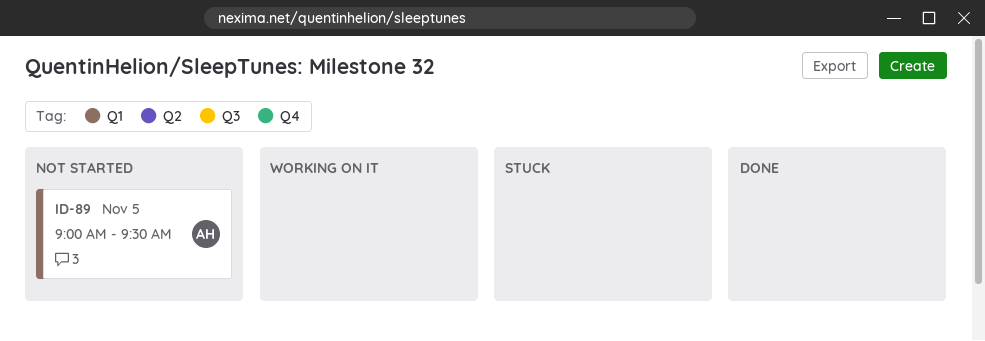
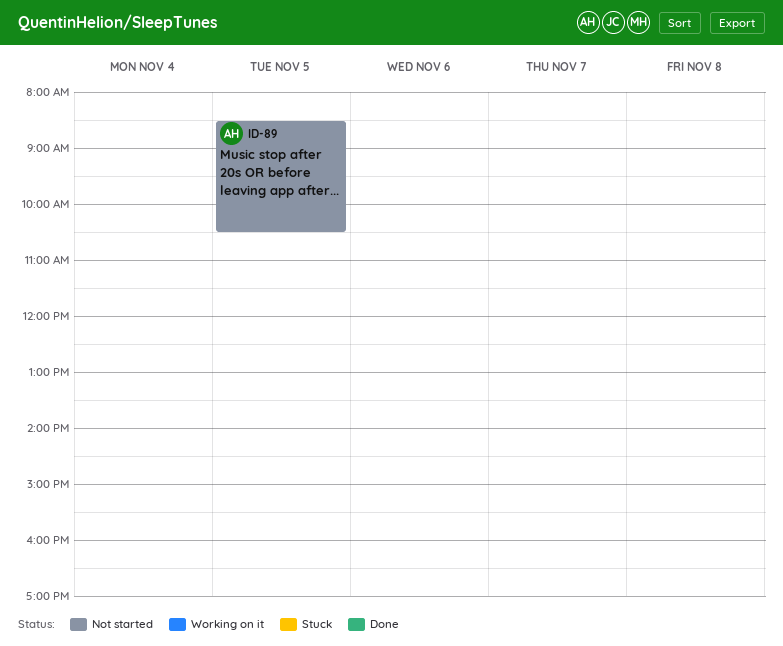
ID-89, begins: 09:00 -> 08:30
ID-89, ends: 09:30 -> 10:30

